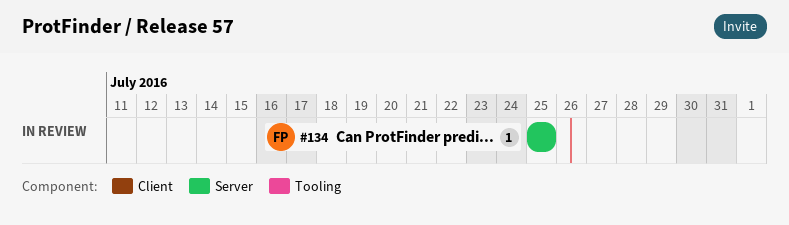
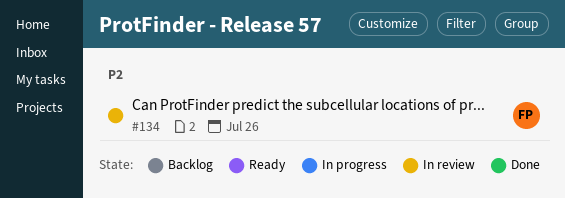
#134, due: Jul 25 -> Jul 26

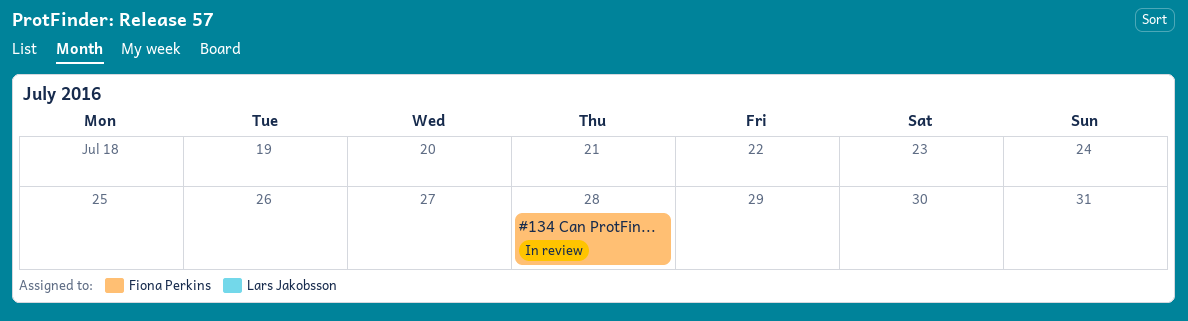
#134, due: Jul 26 -> Jul 28

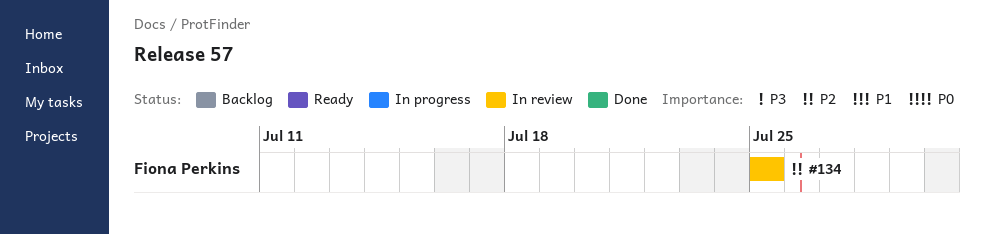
#134, due: Jul 28 -> Jul 25

